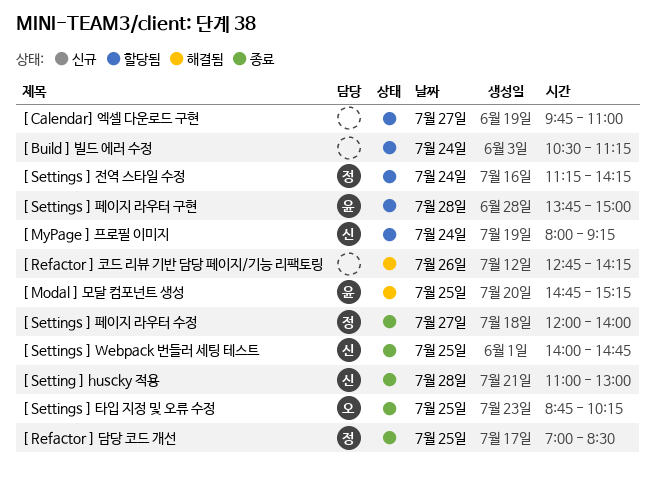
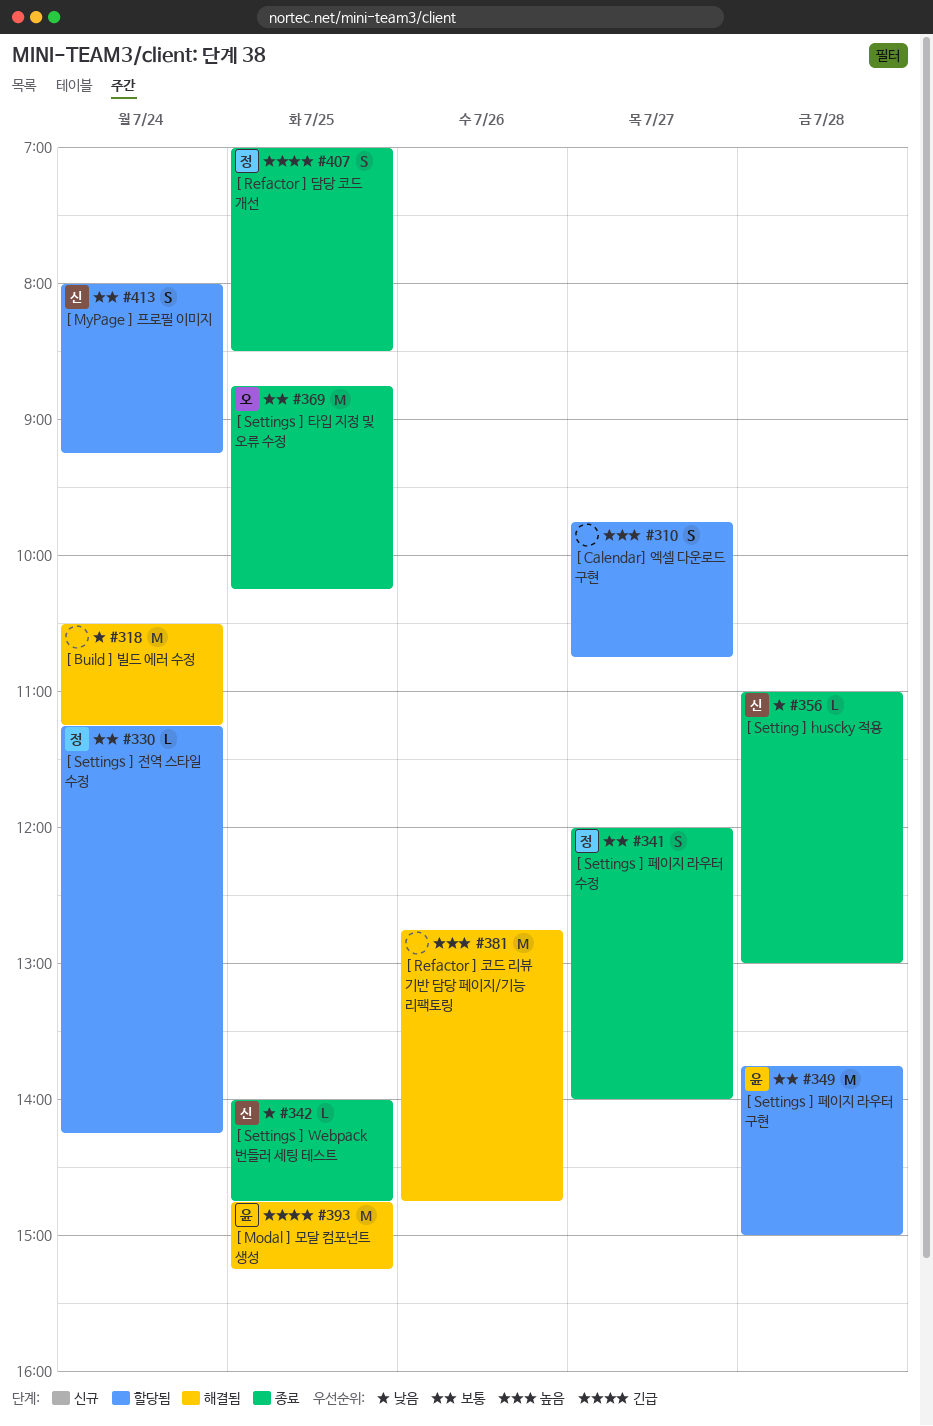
[ Build ] 빌드 에러 수정, status: 할당됨 -> 해결됨
[ Calendar] 엑셀 다운로드 구현, ends: 11:00 -> 10:45
[ Refactor ] 코드 리뷰 기반 담당 페이지/기능 리팩토링, ends: 14:15 -> 14:45

